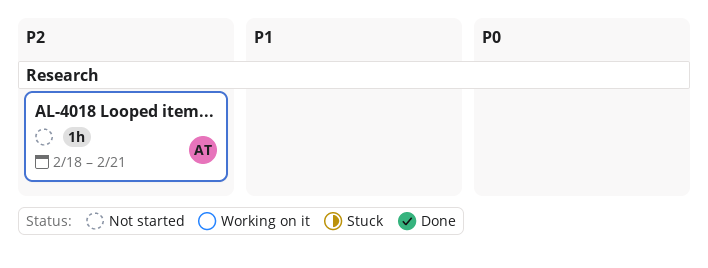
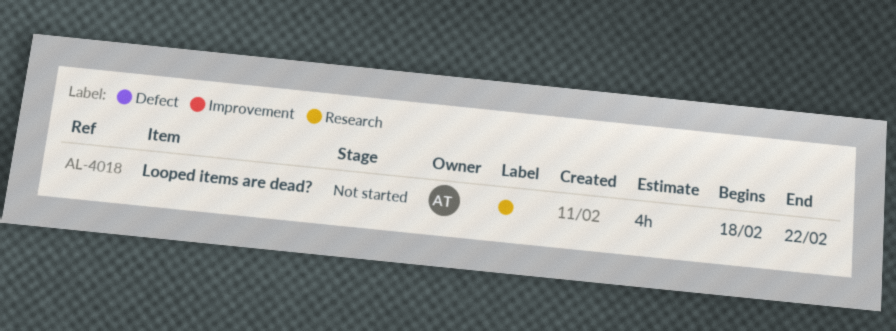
AL-4018, estimate: 1h -> 4h
AL-4018, due: Feb 21 -> Feb 22

